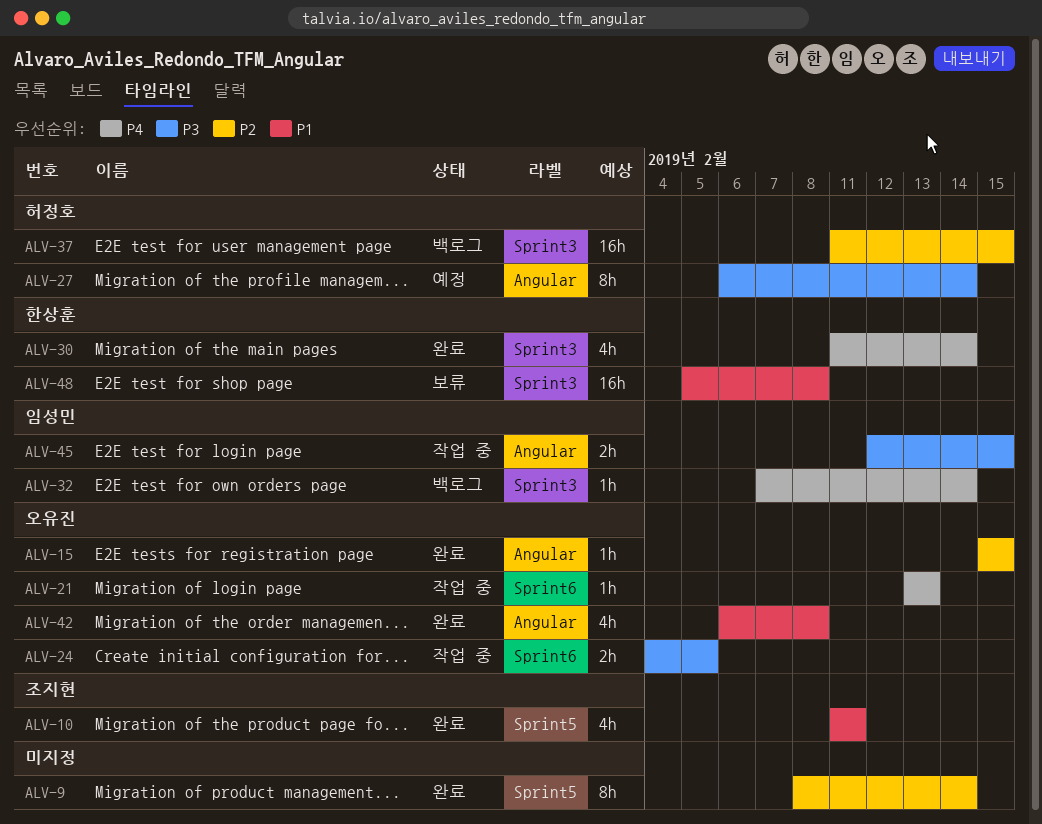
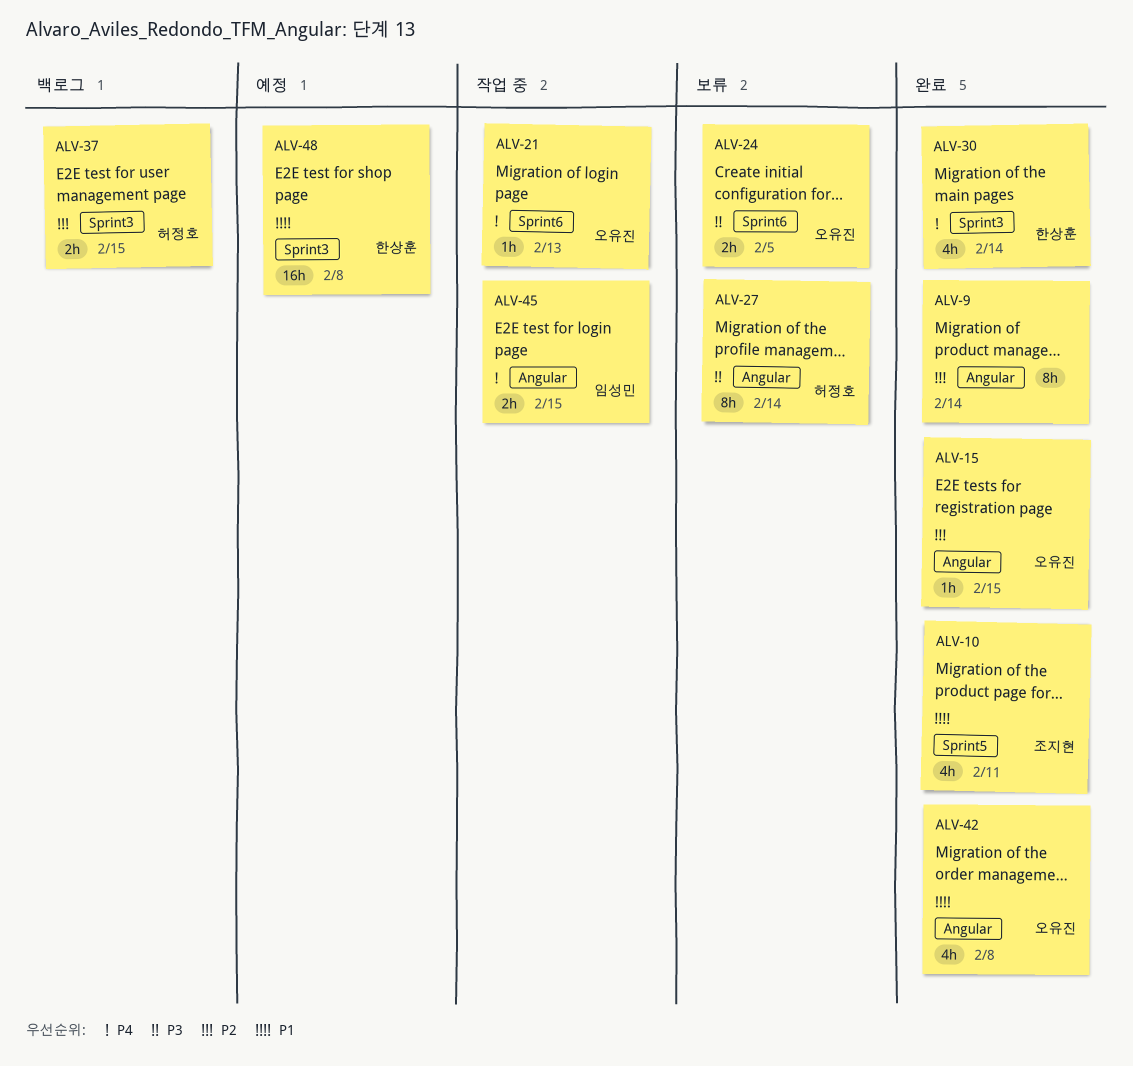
ALV-9, label: Sprint5 -> Angular
ALV-24, status: 작업 중 -> 보류
ALV-27, status: 예정 -> 보류
ALV-32: present -> none
ALV-37, estimate: 16h -> 2h
ALV-45, priority: P3 -> P4
ALV-48, status: 보류 -> 예정

